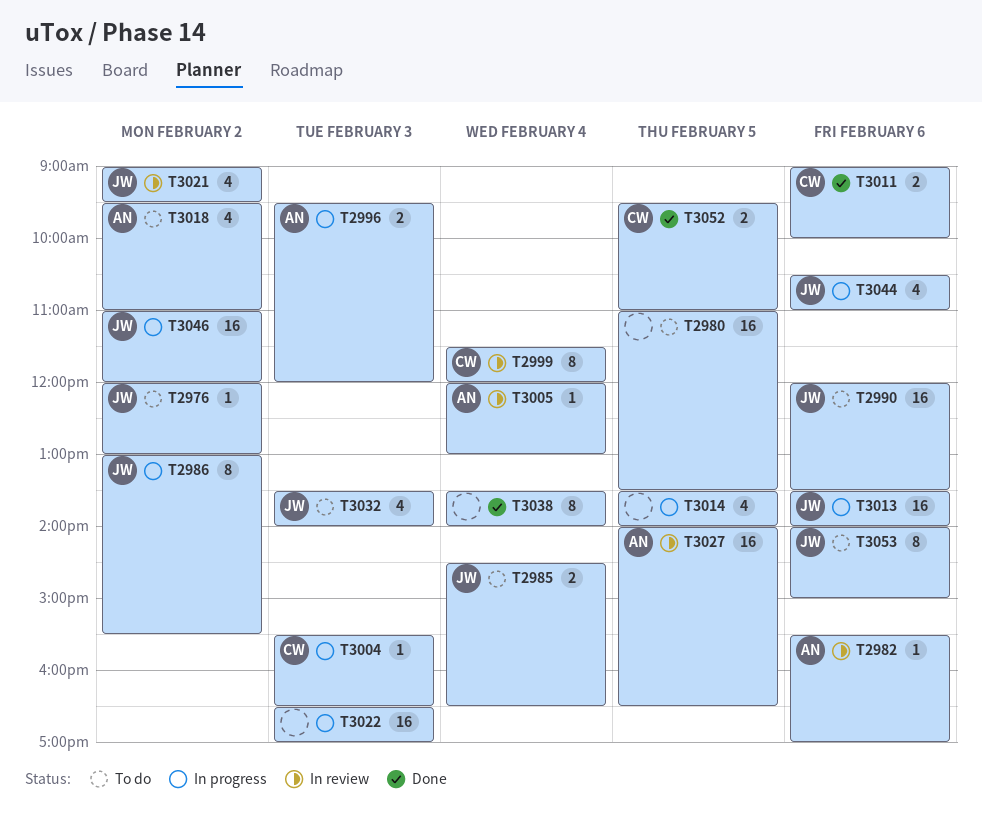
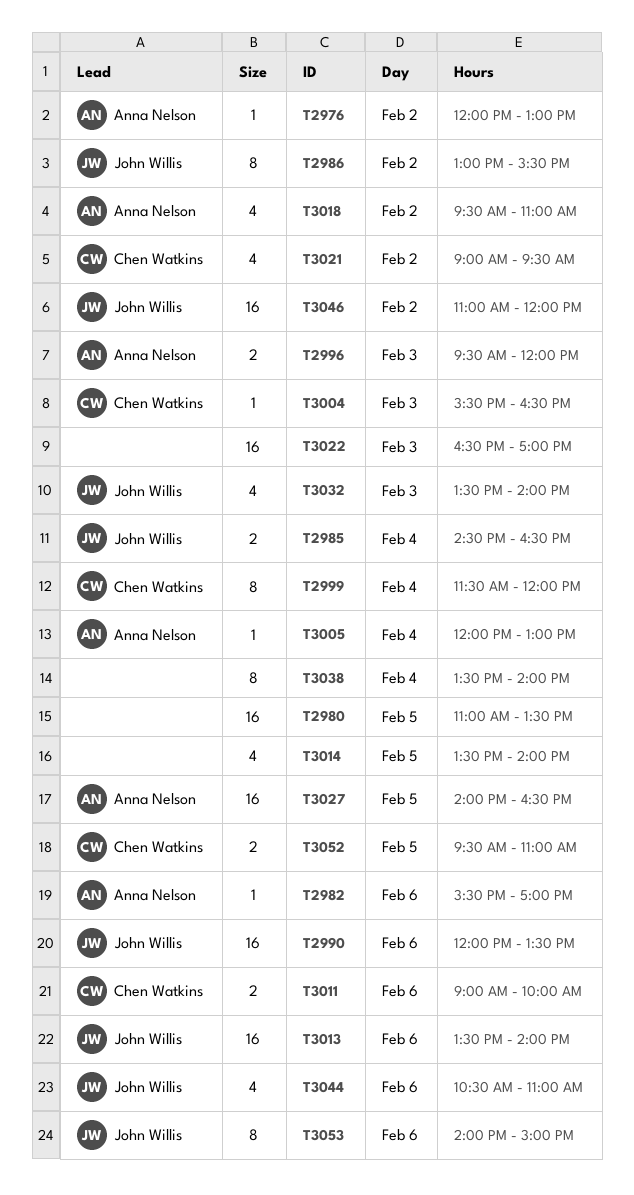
T2976, owner: John Willis -> Anna Nelson
T3021, owner: John Willis -> Chen Watkins

